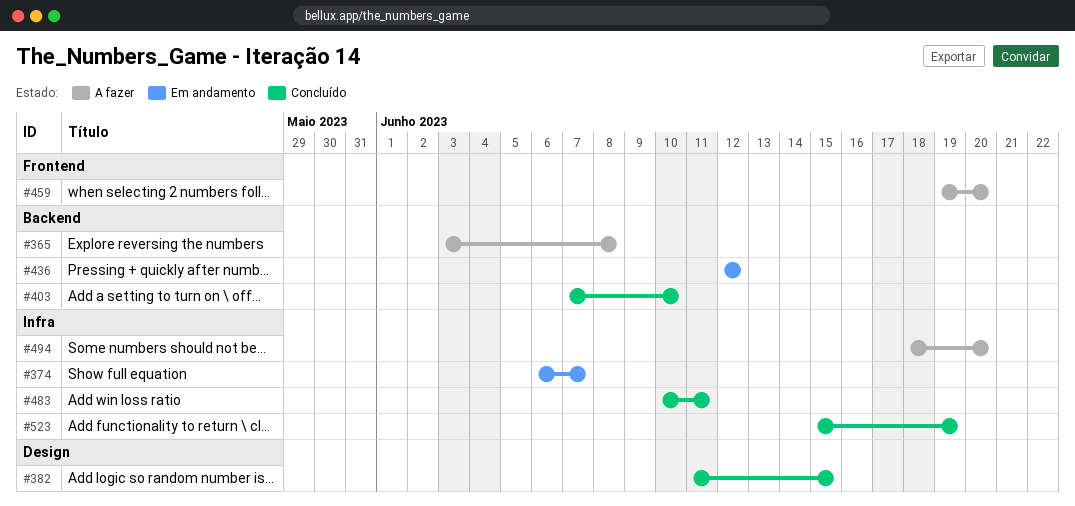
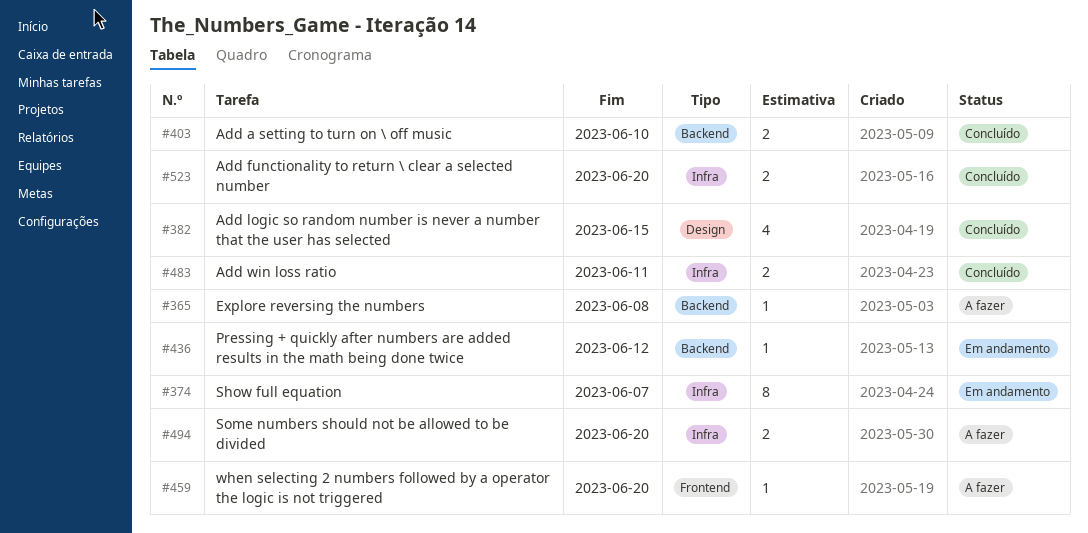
#523, due: Jun 19 -> Jun 20

